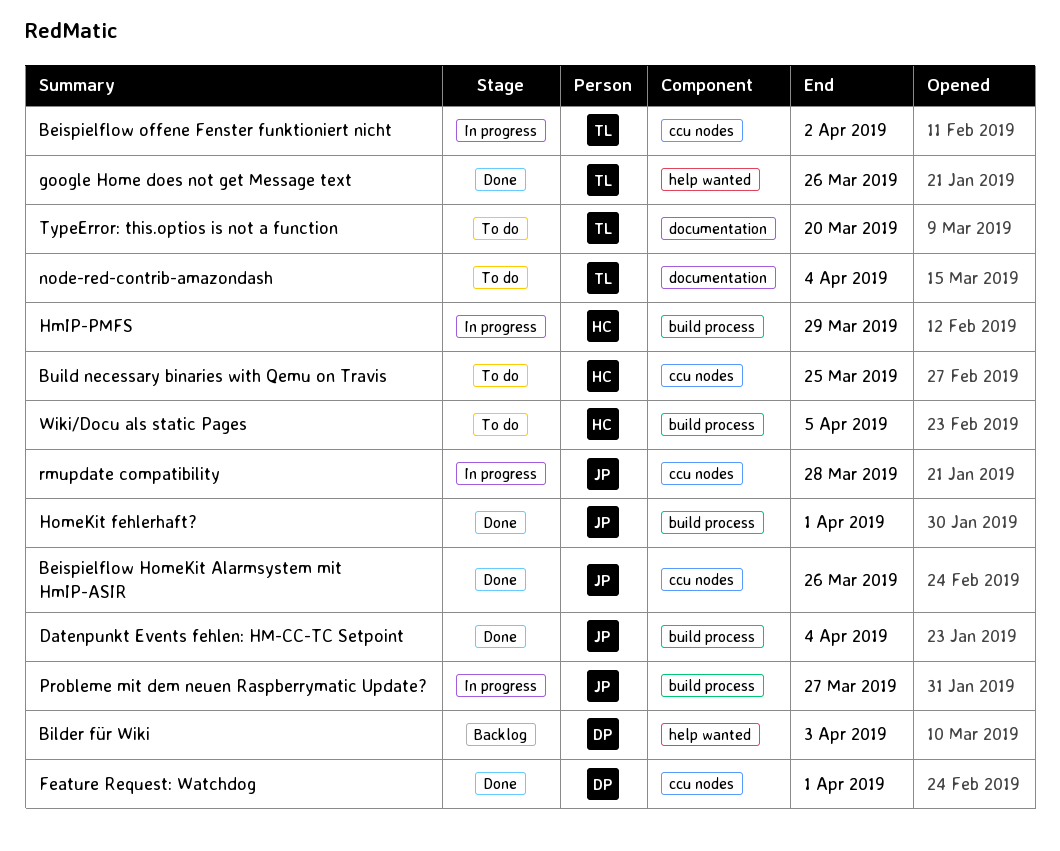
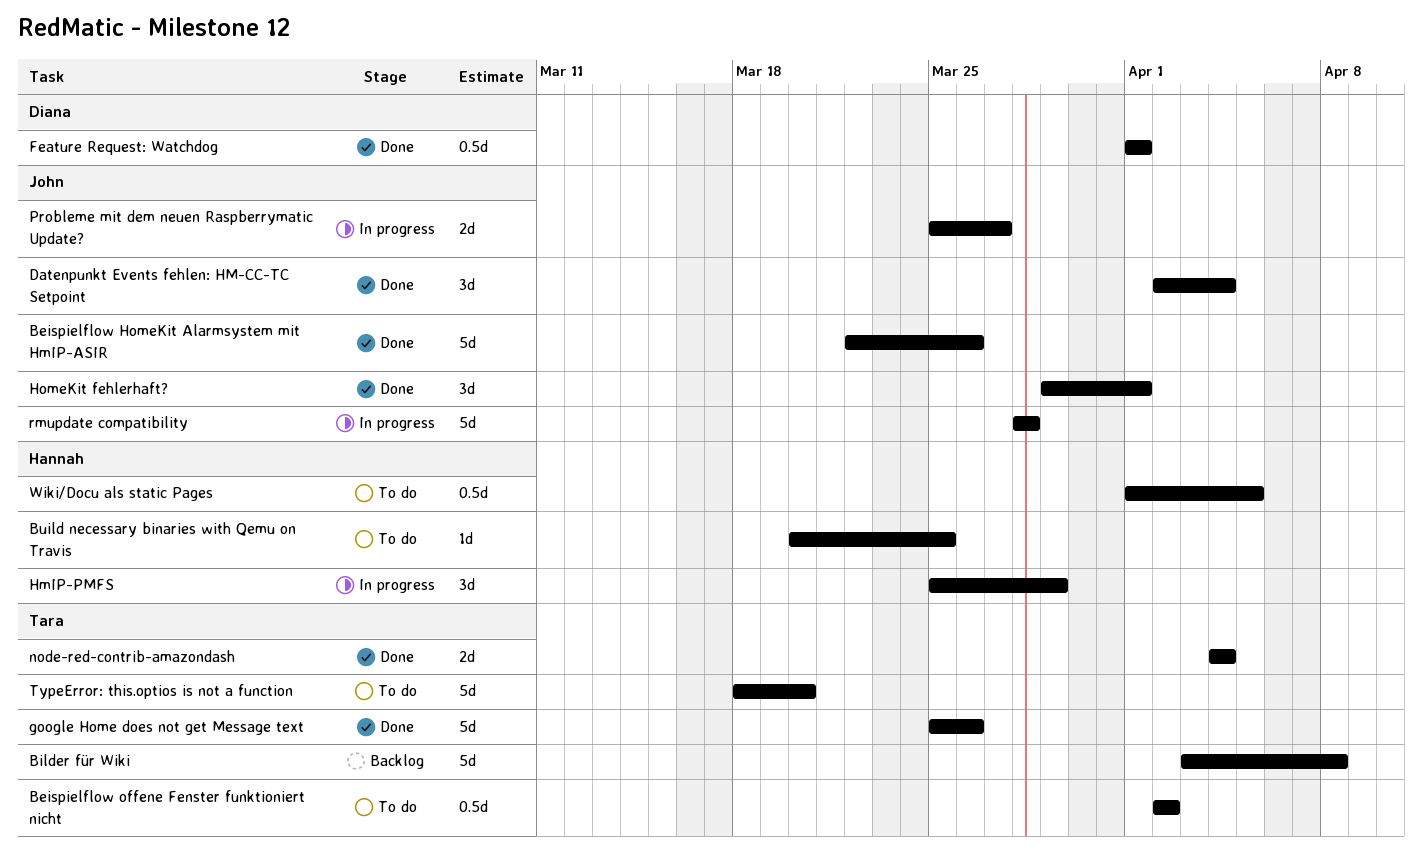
Beispielflow offene Fenster funktioniert nicht, status: In progress -> To do
Bilder für Wiki, owner: Diana -> Tara
Bilder für Wiki, due: Apr 3 -> Apr 8
node-red-contrib-amazondash, status: To do -> Done

